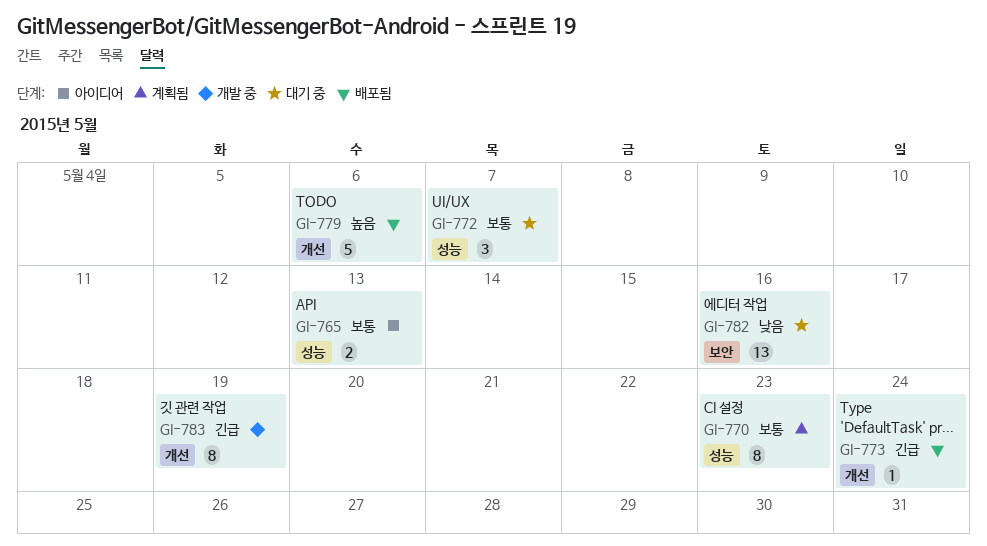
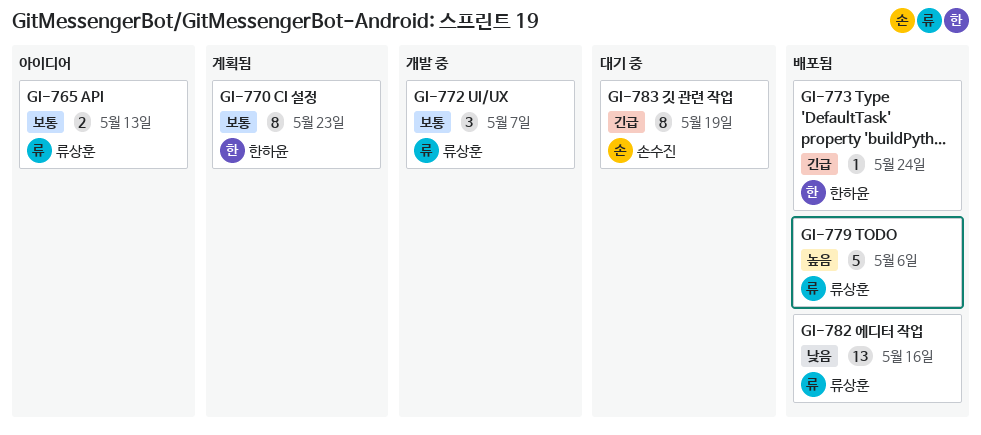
GI-772, status: 대기 중 -> 개발 중
GI-782, status: 대기 중 -> 배포됨
GI-783, status: 개발 중 -> 대기 중

